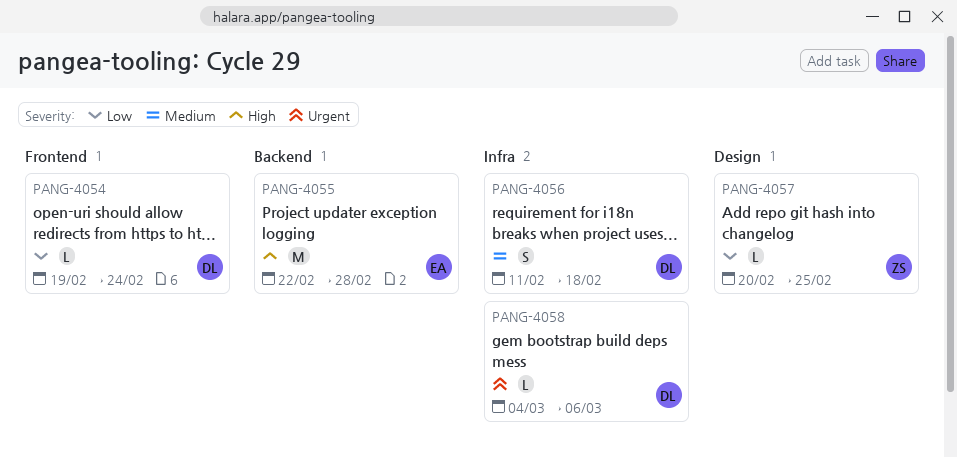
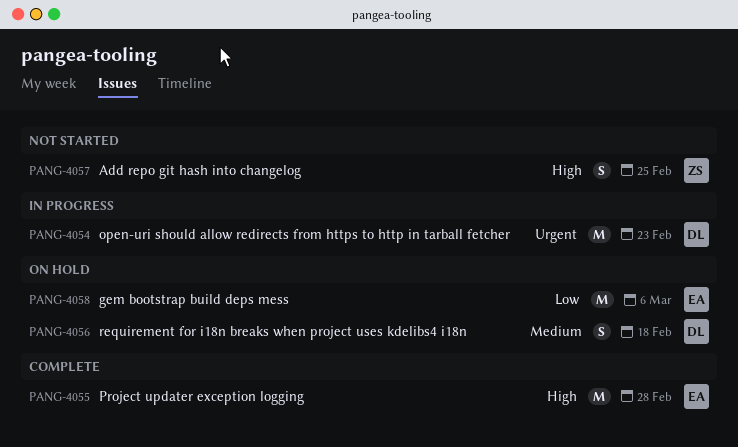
PANG-4054, priority: Low -> Urgent
PANG-4054, estimate: L -> M
PANG-4054, due: Feb 24 -> Feb 23
PANG-4057, priority: Low -> High
PANG-4057, estimate: L -> S
PANG-4058, owner: DL -> EA
PANG-4058, priority: Urgent -> Low
PANG-4058, estimate: L -> M

